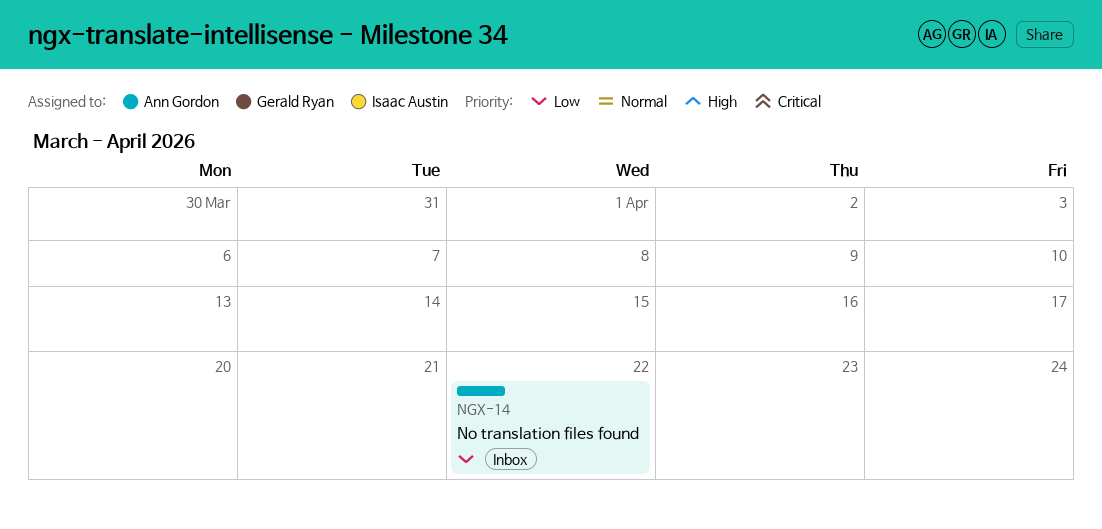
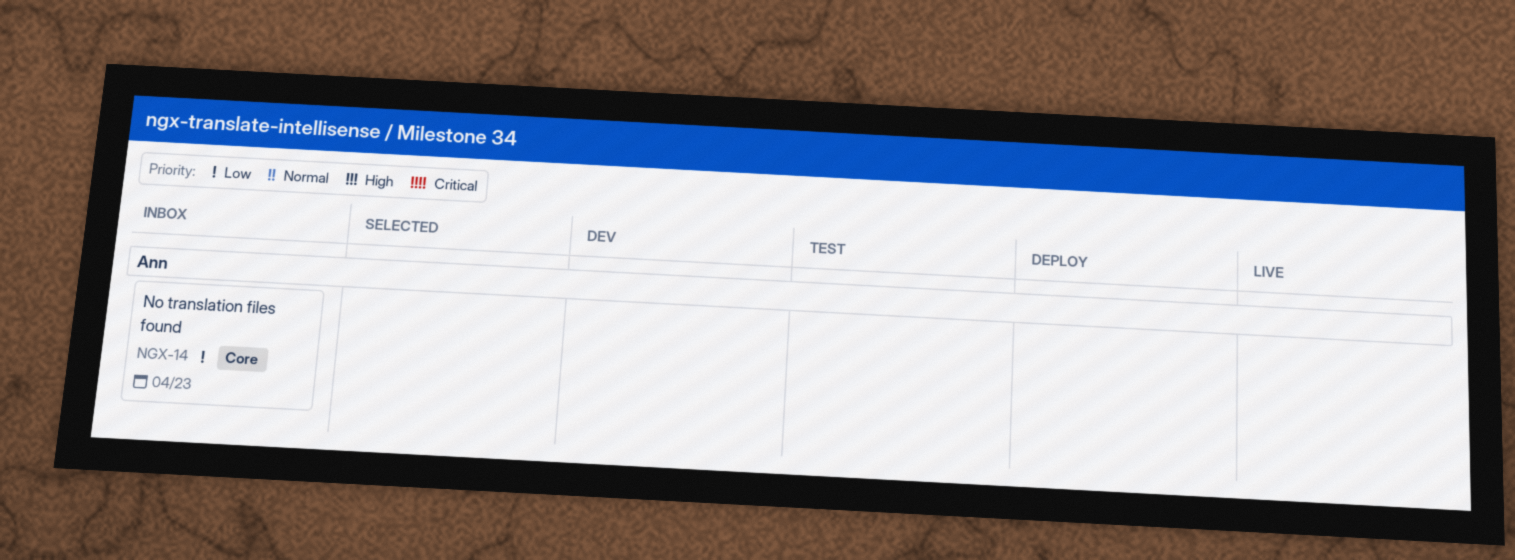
NGX-14, due: Apr 22 -> Apr 23

